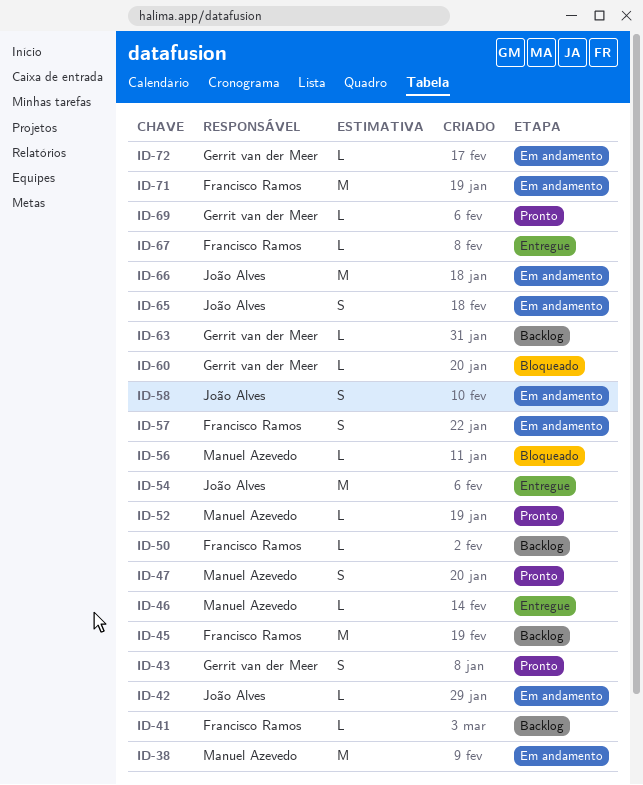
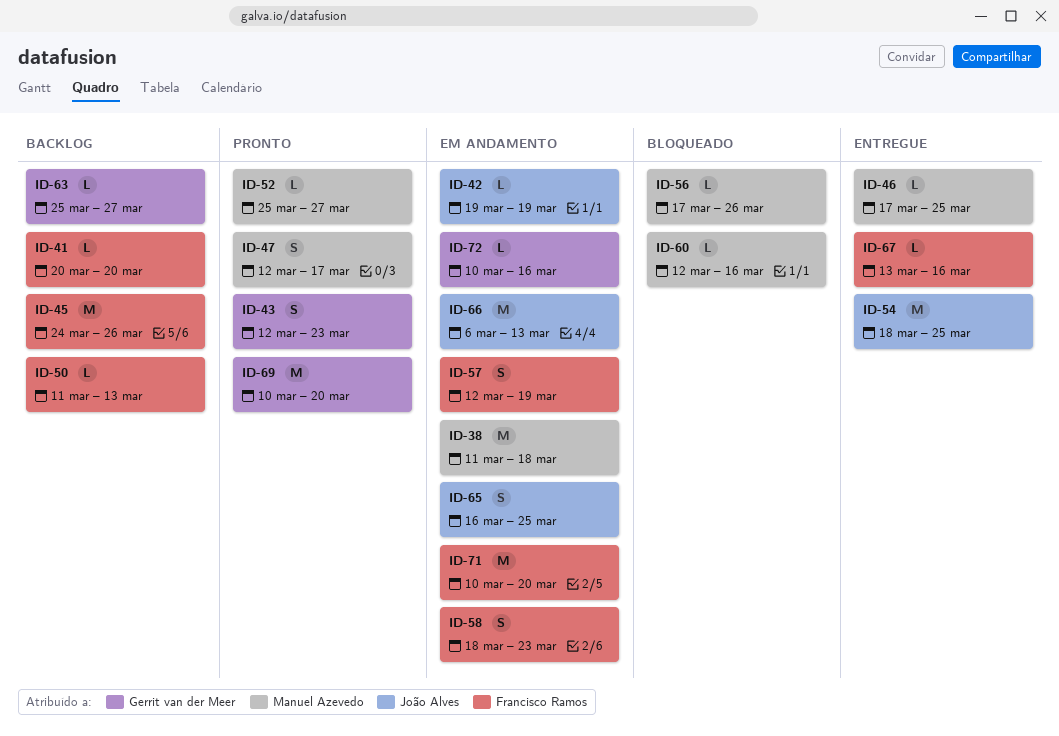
ID-58, owner: João Alves -> Francisco Ramos
ID-60, owner: Gerrit van der Meer -> Manuel Azevedo
ID-69, estimate: L -> M

